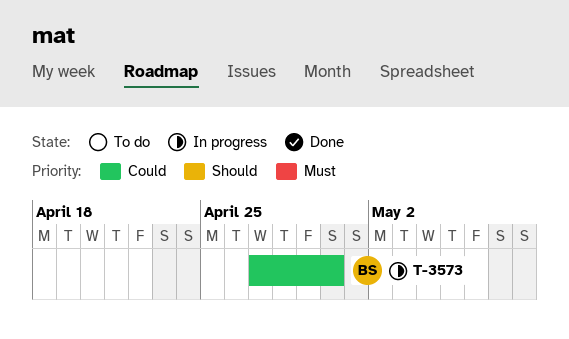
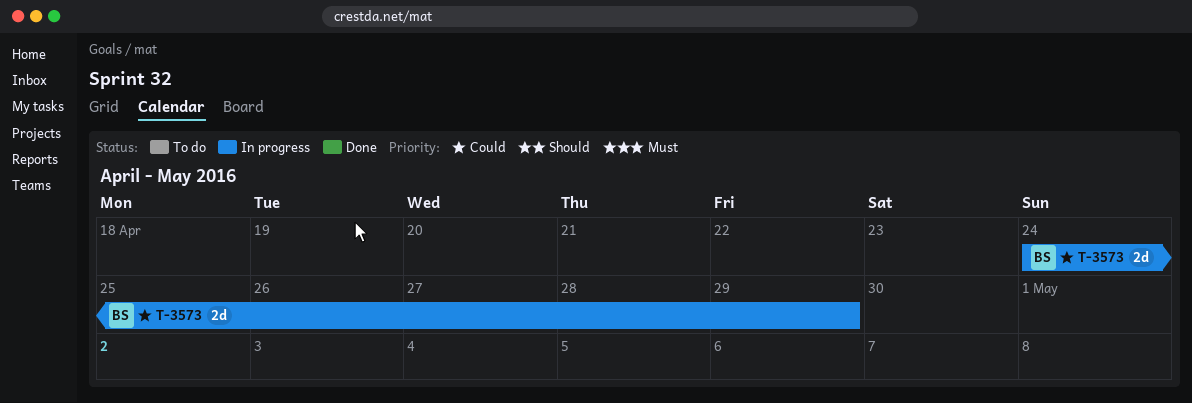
T-3573, start: Apr 27 -> Apr 24
T-3573, due: Apr 30 -> Apr 29

